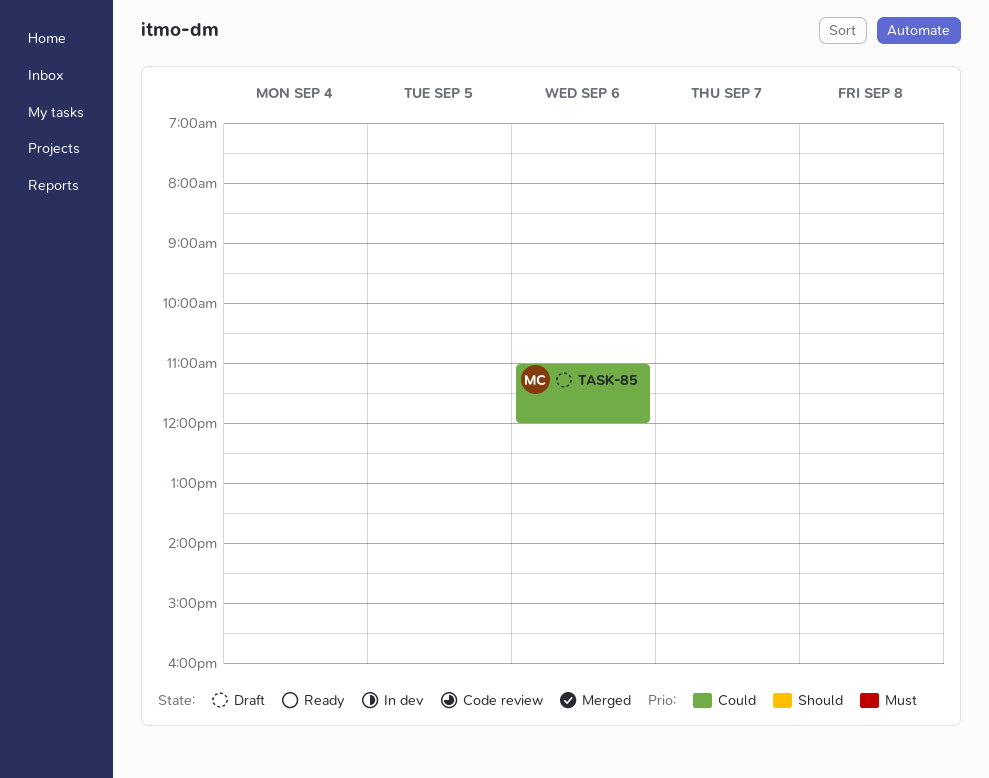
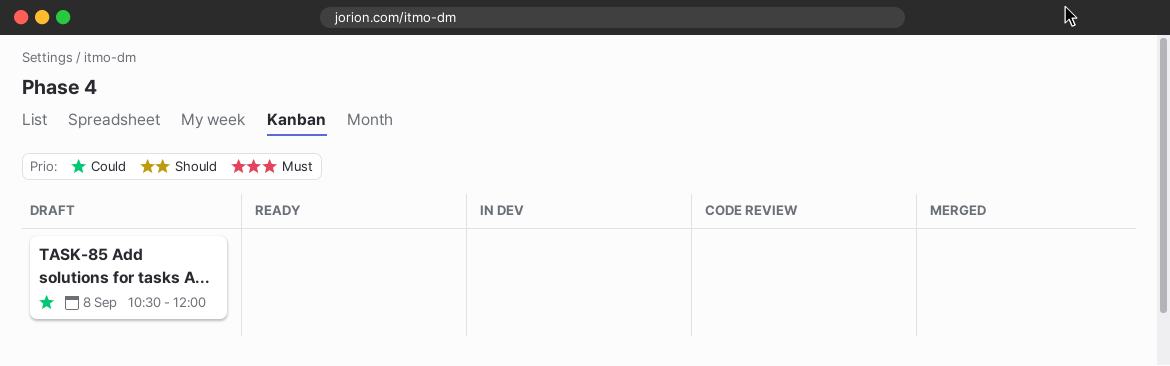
TASK-85, day: Sep 6 -> Sep 8
TASK-85, begins: 11:00 -> 10:30

